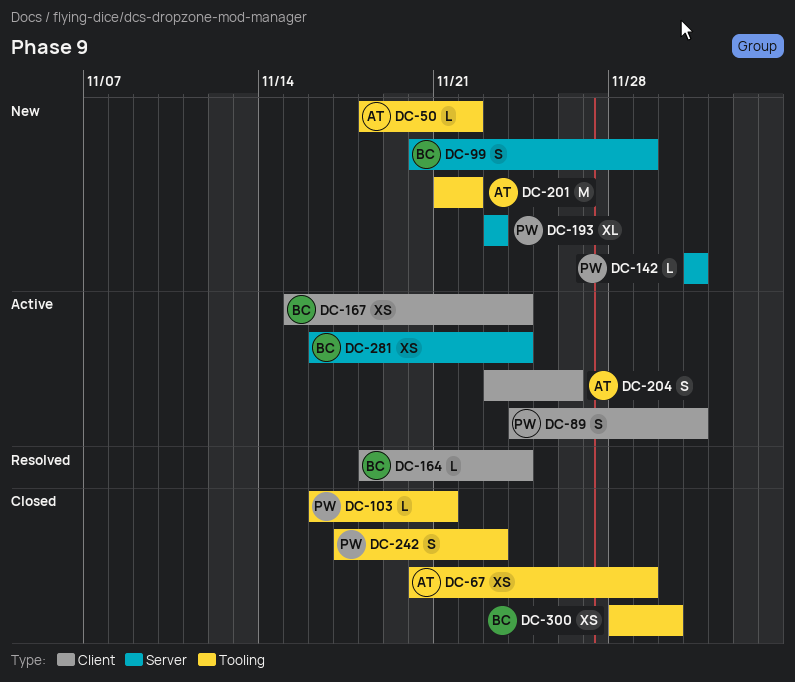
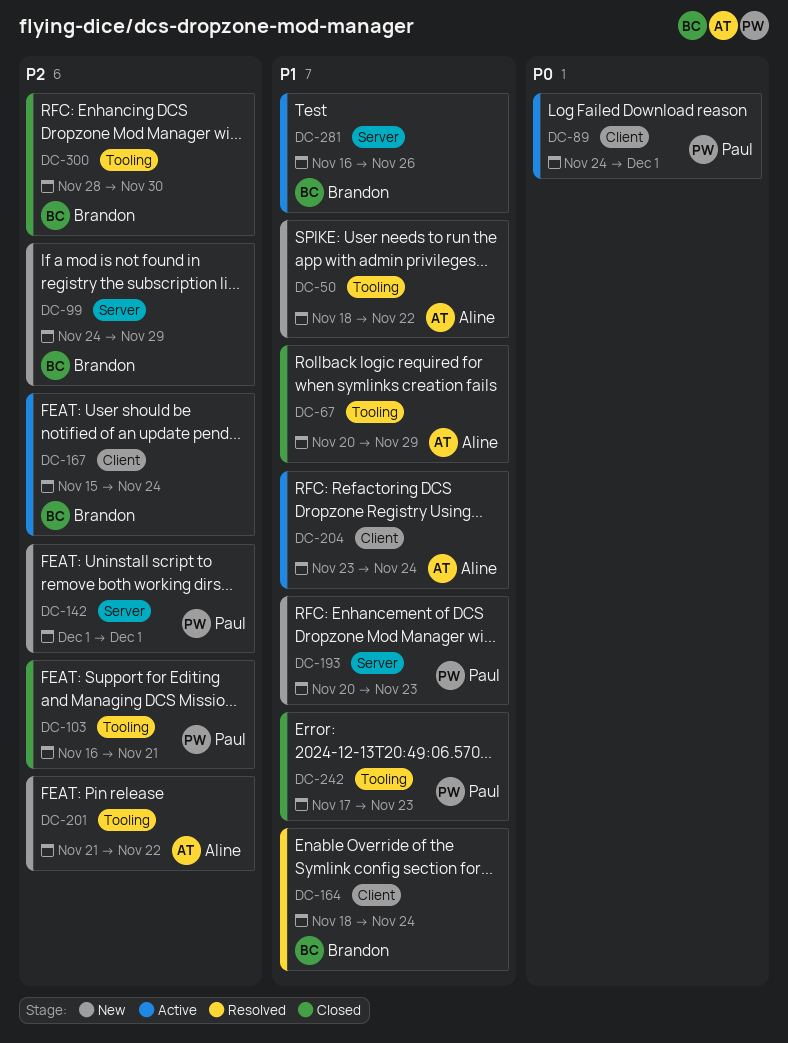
DC-99, start: Nov 20 -> Nov 24
DC-193, start: Nov 23 -> Nov 20
DC-204, due: Nov 26 -> Nov 24
DC-281, due: Nov 24 -> Nov 26

